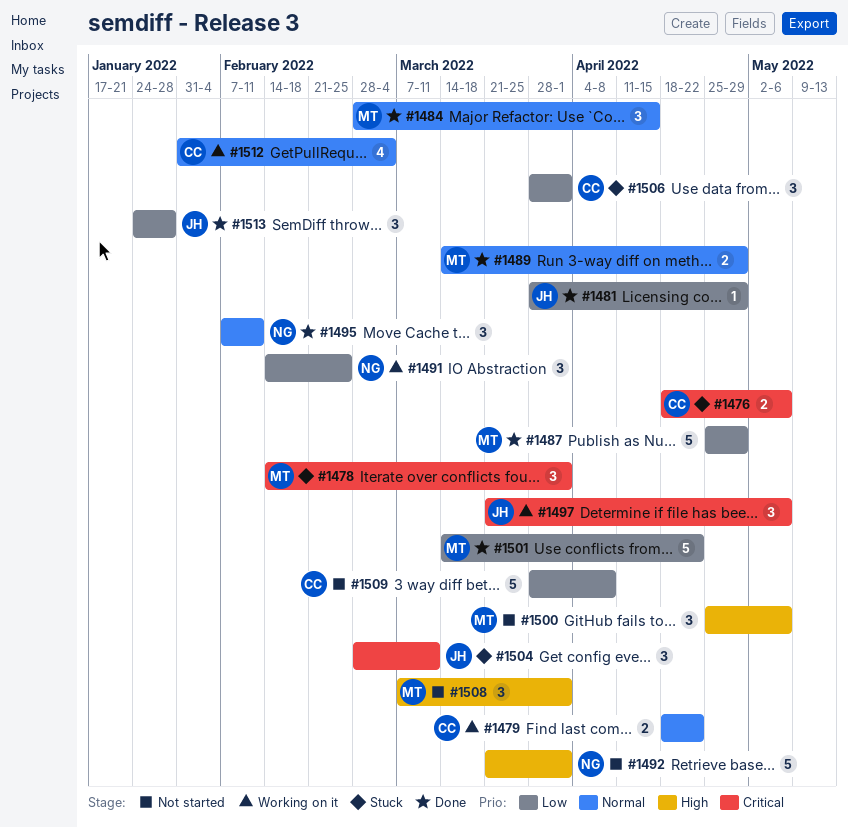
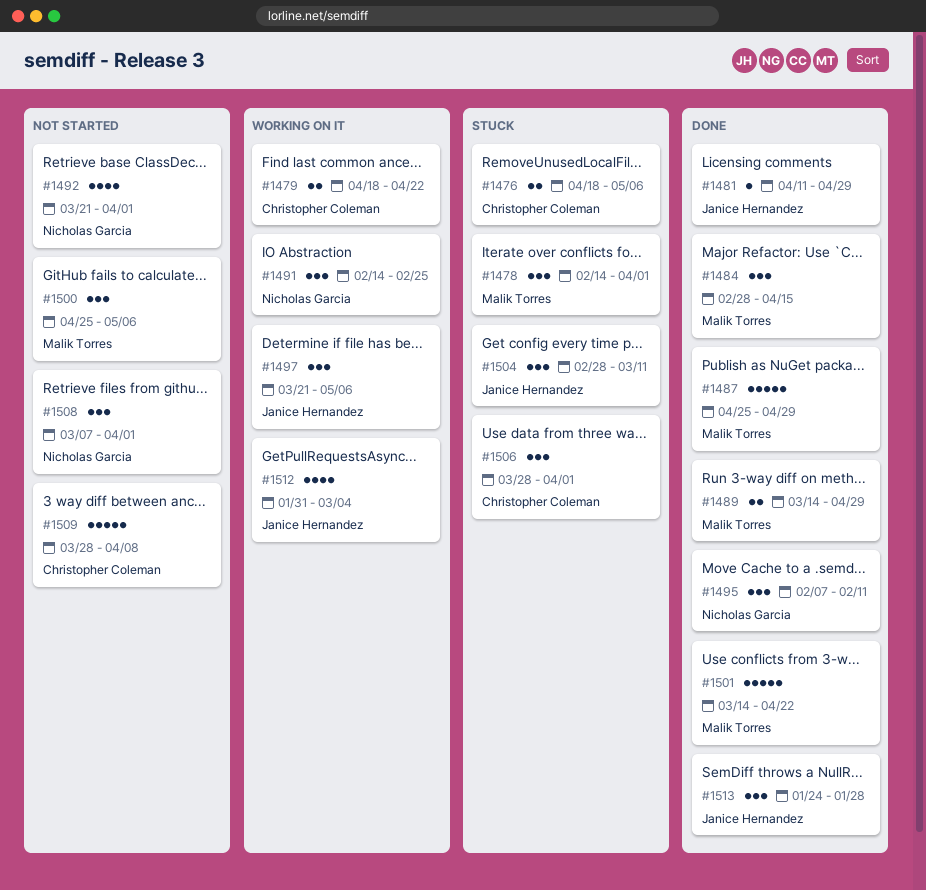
#1481, start: Mar 28 -> Apr 11
#1492, estimate: 5 -> 4
#1508, owner: Malik Torres -> Nicholas Garcia
#1512, owner: Christopher Coleman -> Janice Hernandez

